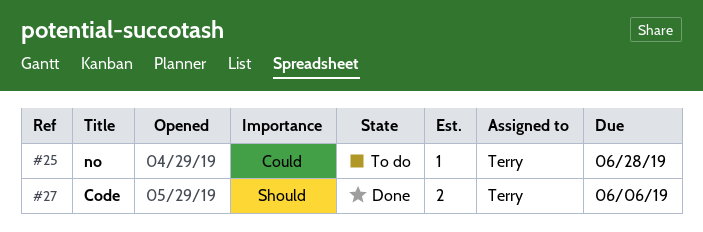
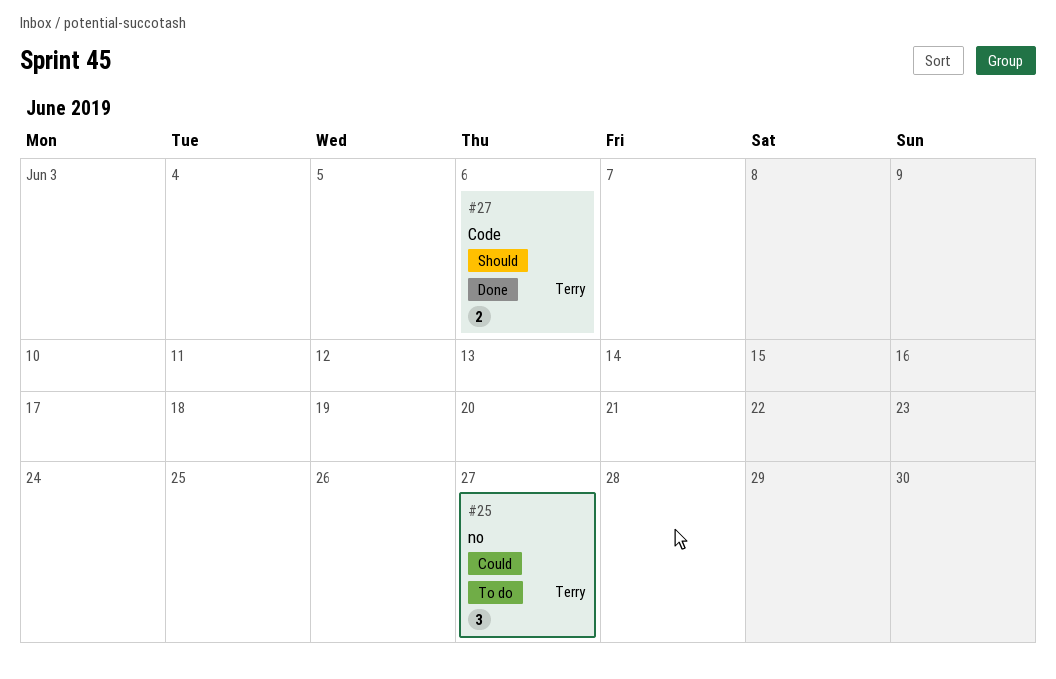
#25, estimate: 1 -> 3
#25, due: Jun 28 -> Jun 27

